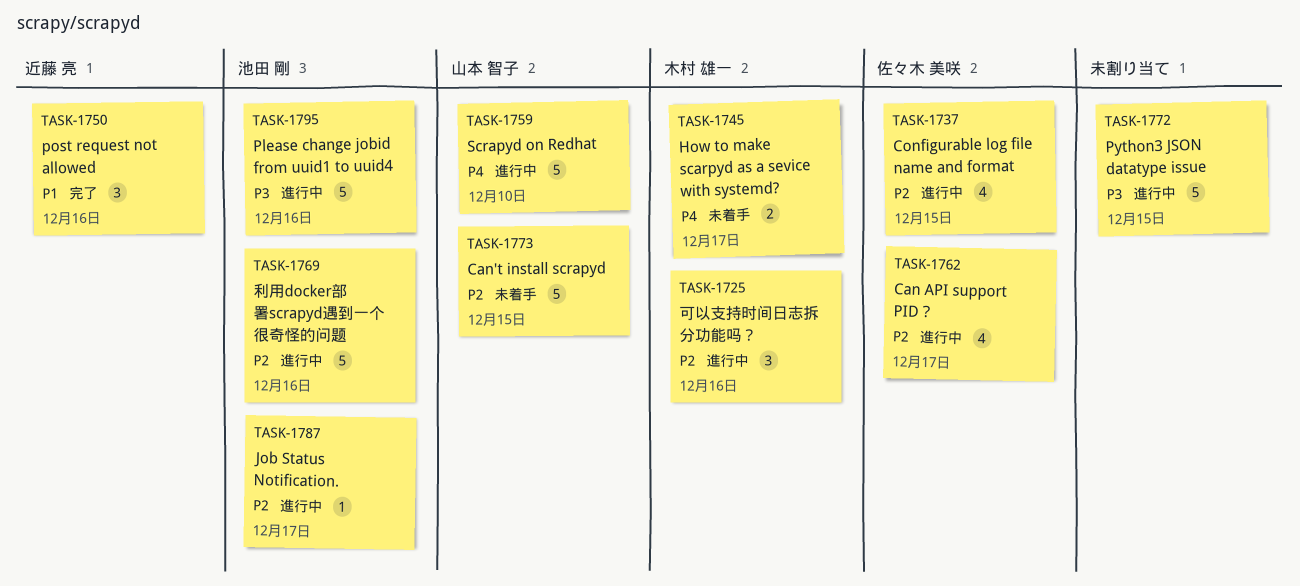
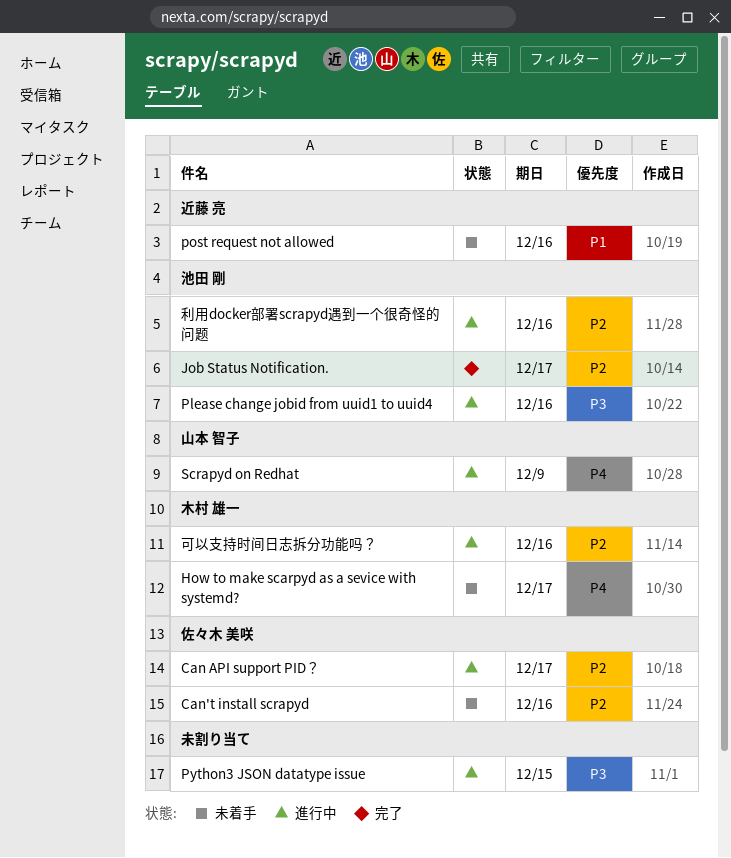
Can't install scrapyd, owner: 山本 智子 -> 佐々木 美咲
Can't install scrapyd, due: Dec 15 -> Dec 16
Configurable log file name and format: present -> none
Job Status Notification., status: 進行中 -> 完了
post request not allowed, status: 完了 -> 未着手
Scrapyd on Redhat, due: Dec 10 -> Dec 9

